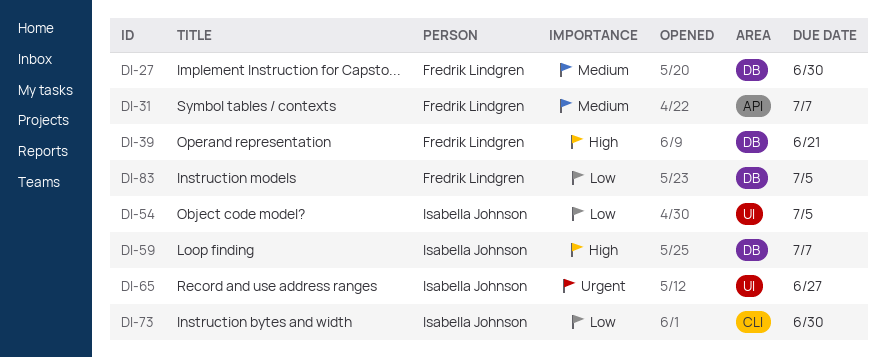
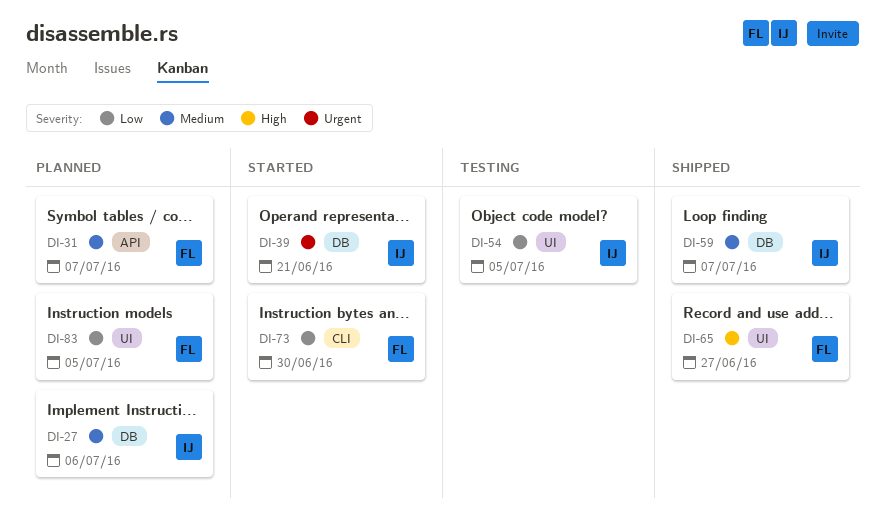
DI-27, owner: Fredrik Lindgren -> Isabella Johnson
DI-27, due: Jun 30 -> Jul 6
DI-39, owner: Fredrik Lindgren -> Isabella Johnson
DI-39, priority: High -> Urgent
DI-59, priority: High -> Medium
DI-65, owner: Isabella Johnson -> Fredrik Lindgren
DI-65, priority: Urgent -> High
DI-73, owner: Isabella Johnson -> Fredrik Lindgren
DI-83, label: DB -> UI

